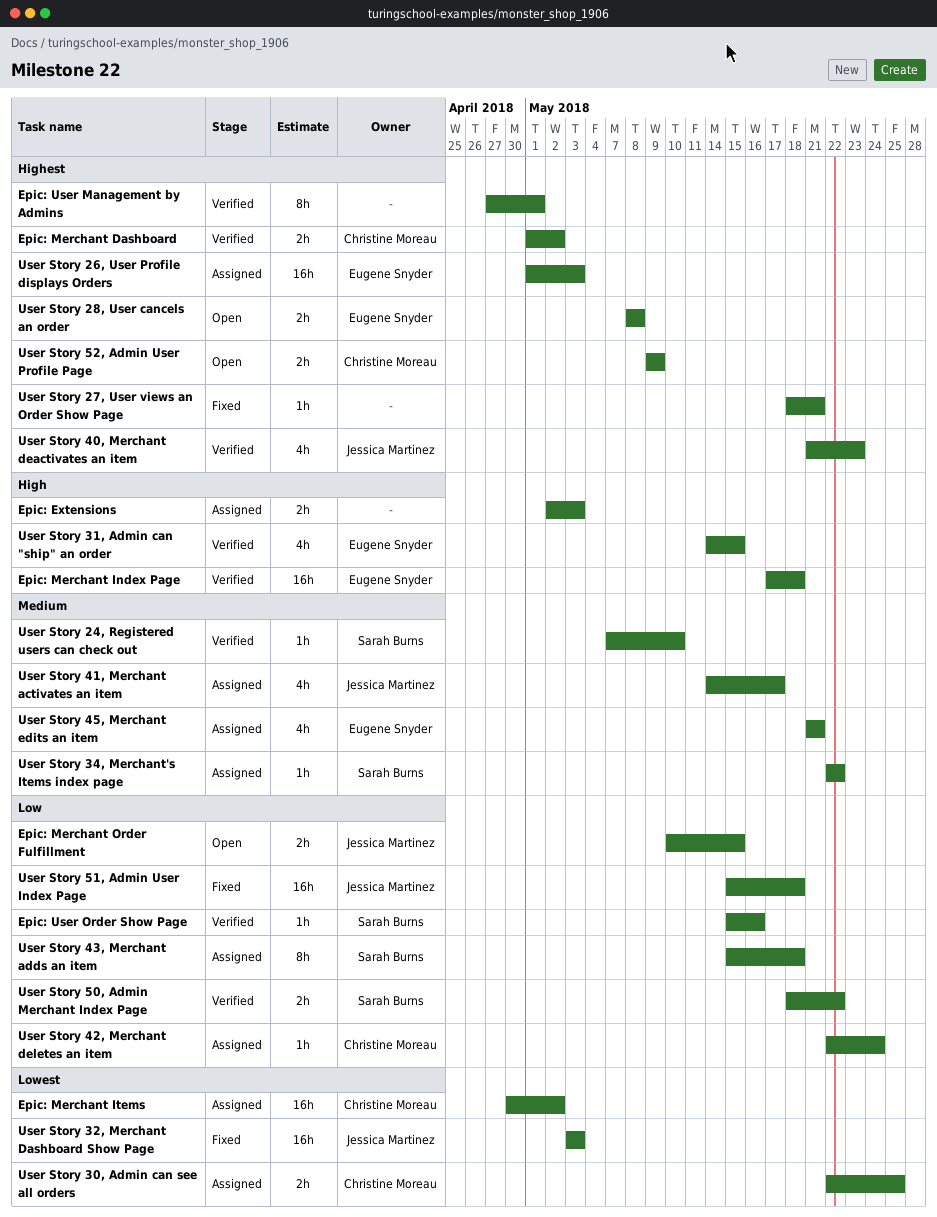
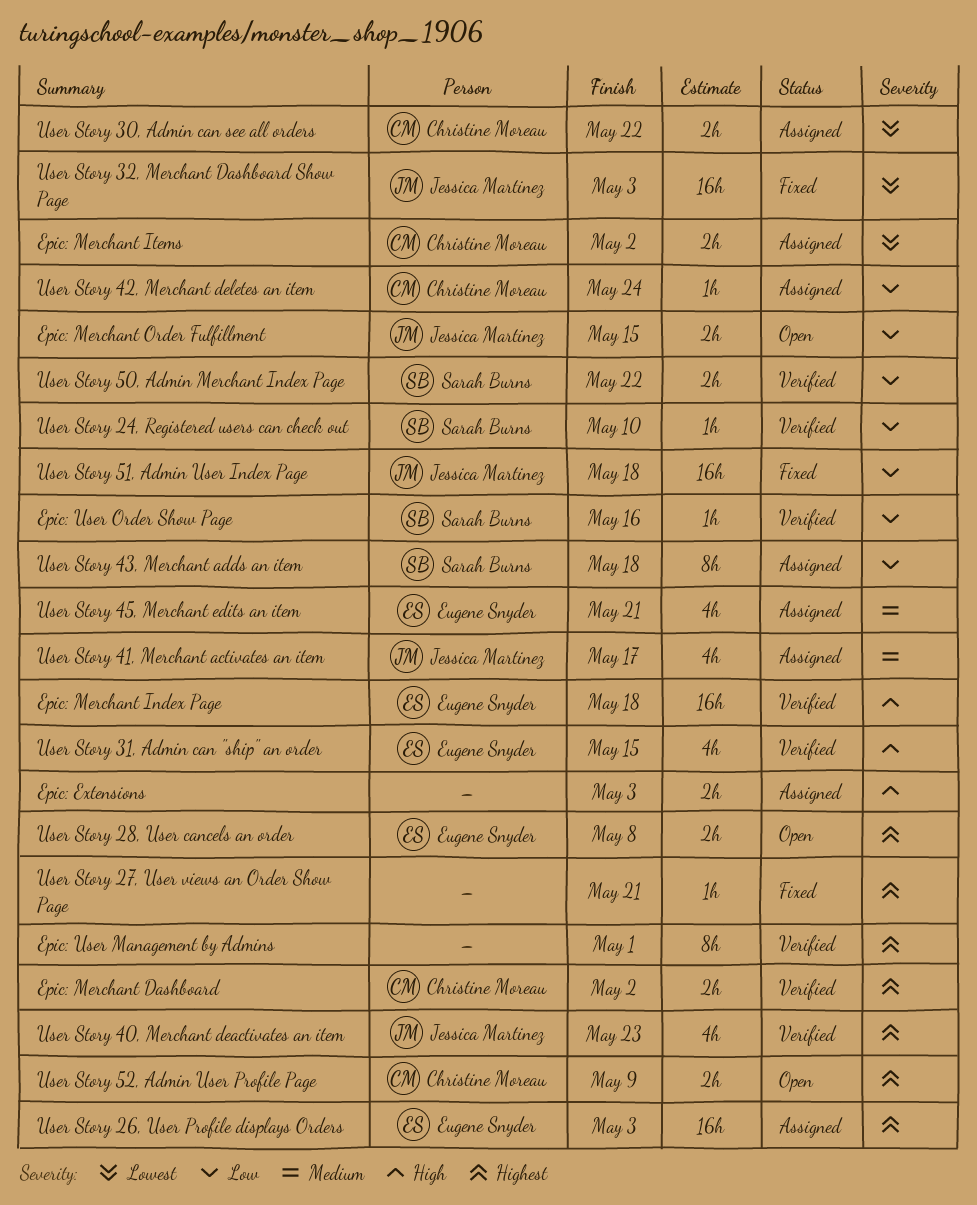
Epic: Merchant Items, estimate: 16h -> 2h
User Story 24, Registered users can check out, priority: Medium -> Low
User Story 30, Admin can see all orders, due: May 25 -> May 22
User Story 34, Merchant's Items index page: present -> none

